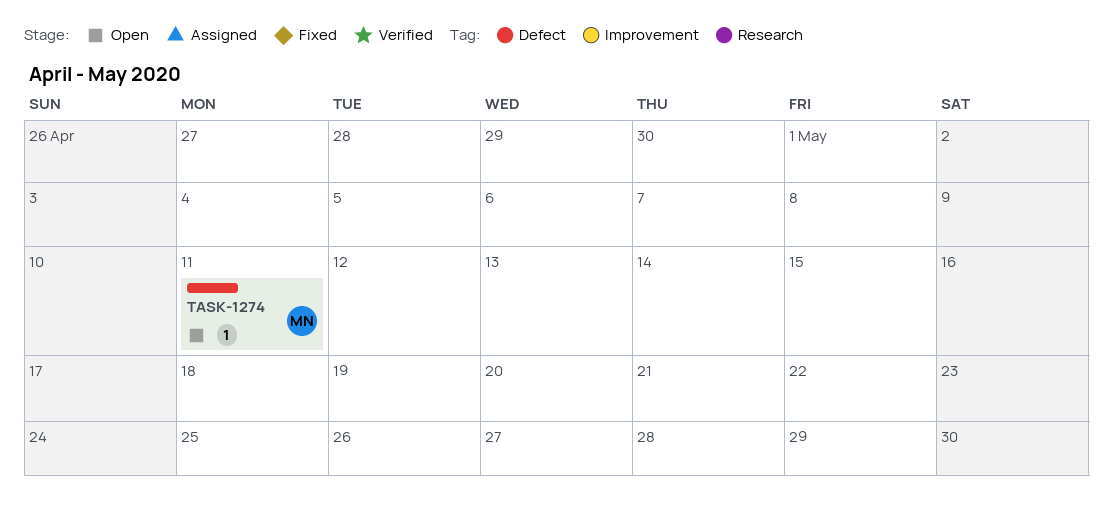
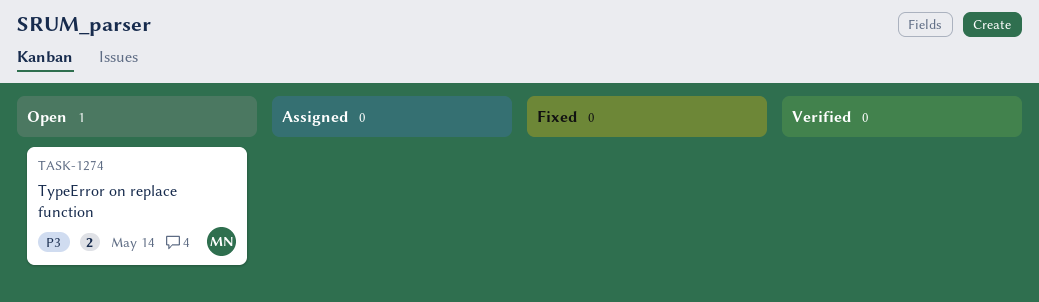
TASK-1274, estimate: 1 -> 2
TASK-1274, due: May 11 -> May 14

